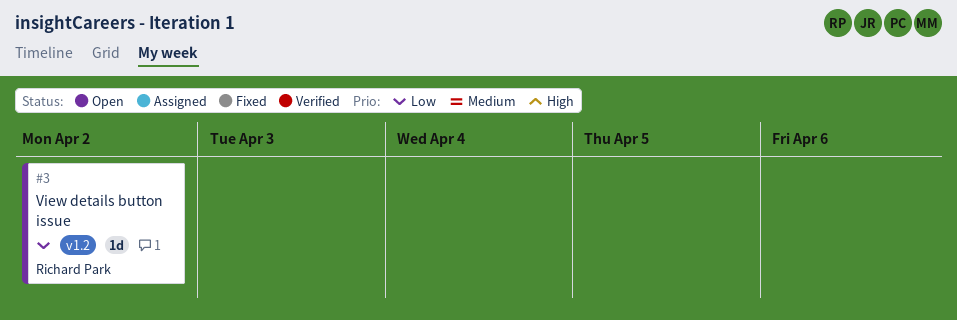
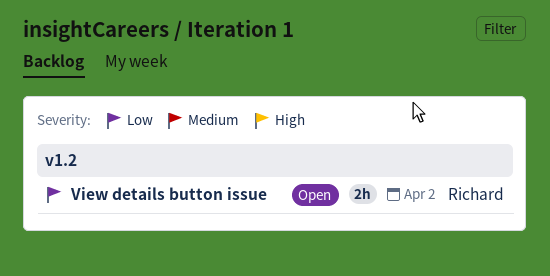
View details button issue, estimate: 1d -> 2h

